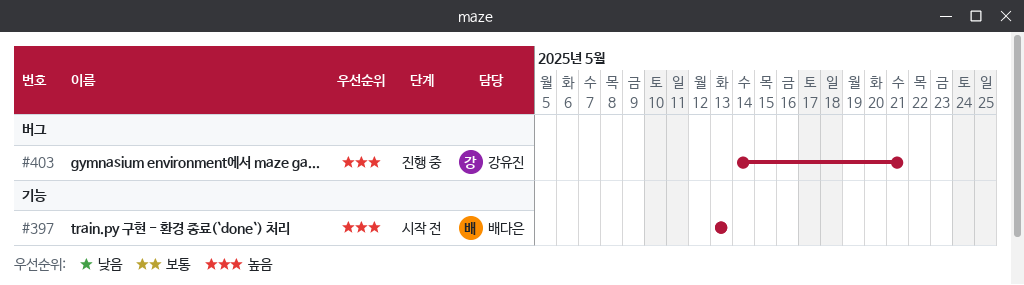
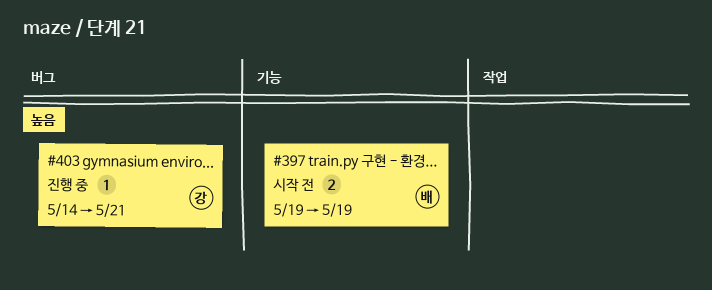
#397, start: May 13 -> May 19
#397, due: May 13 -> May 19

